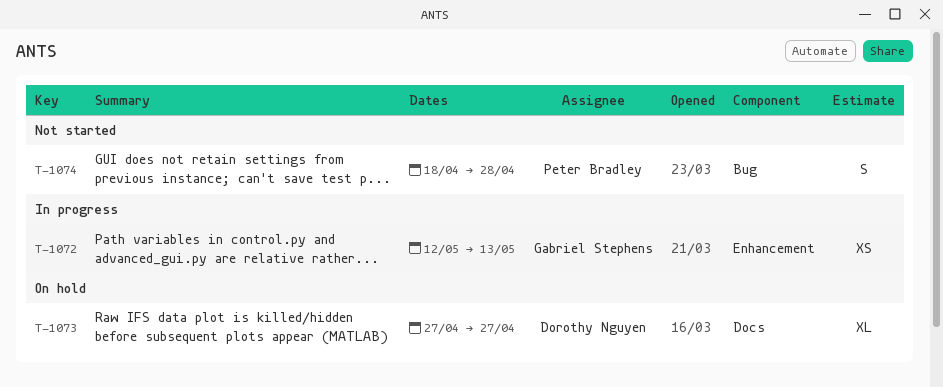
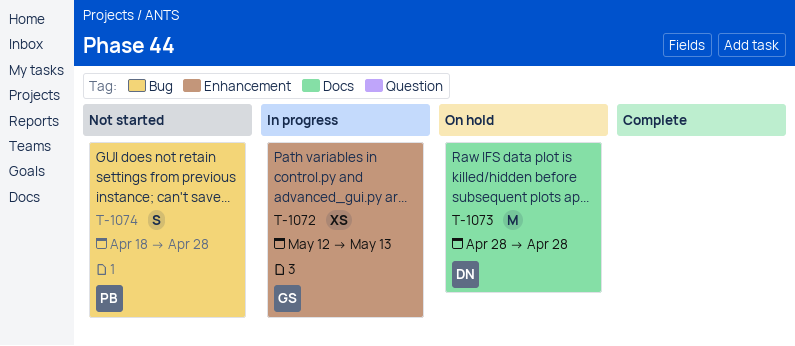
T-1073, estimate: XL -> M
T-1073, start: Apr 27 -> Apr 28
T-1073, due: Apr 27 -> Apr 28

